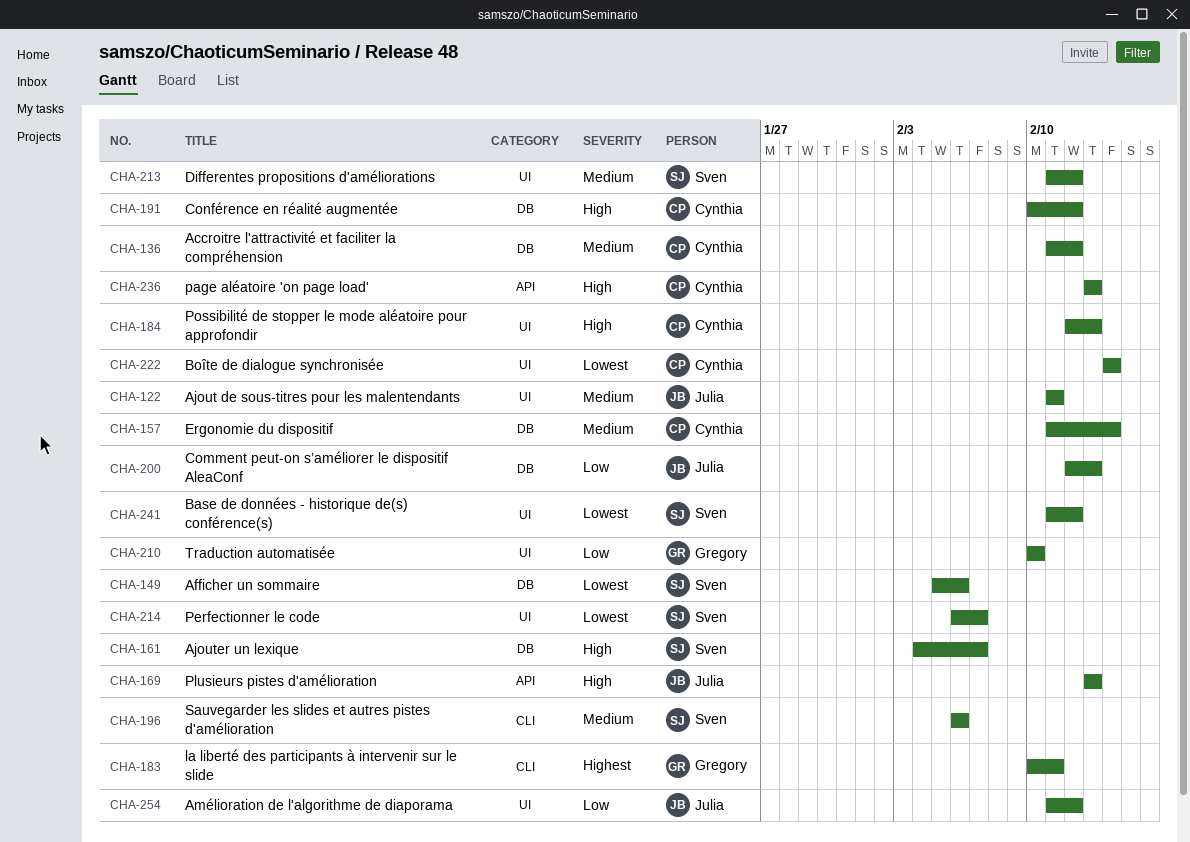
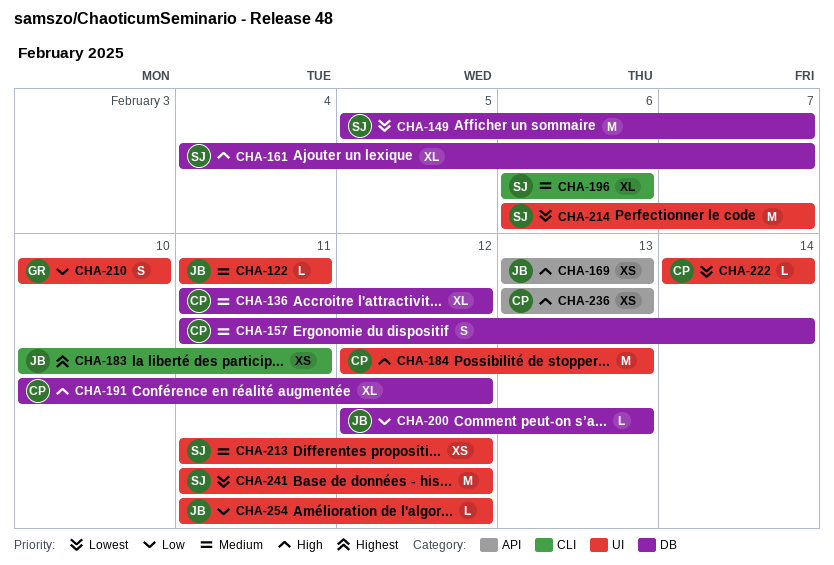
CHA-149, due: Feb 6 -> Feb 7
CHA-183, owner: Gregory -> Julia

